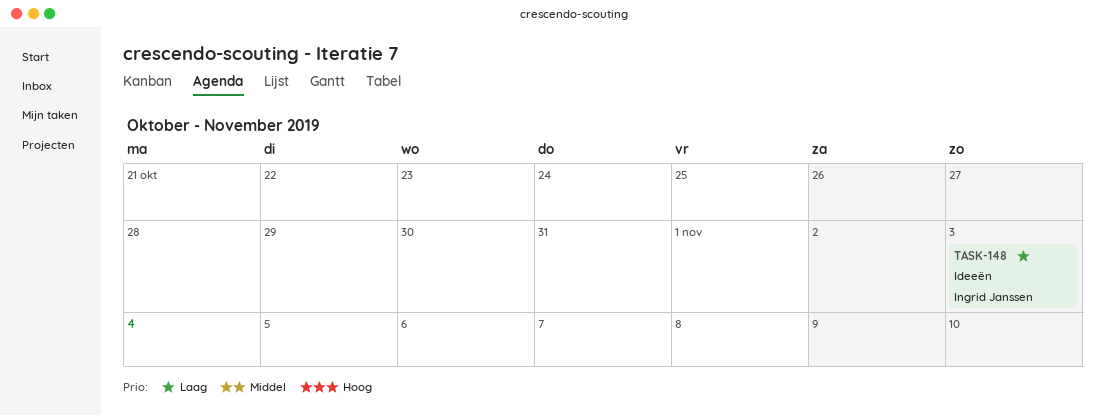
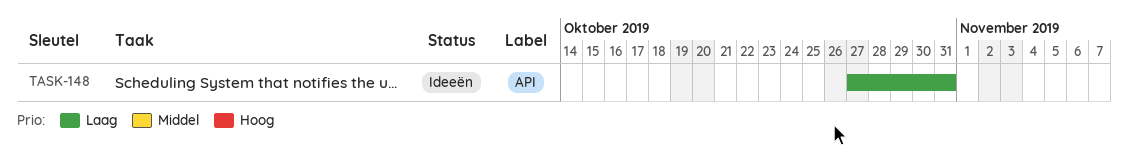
TASK-148, due: Nov 3 -> Oct 31

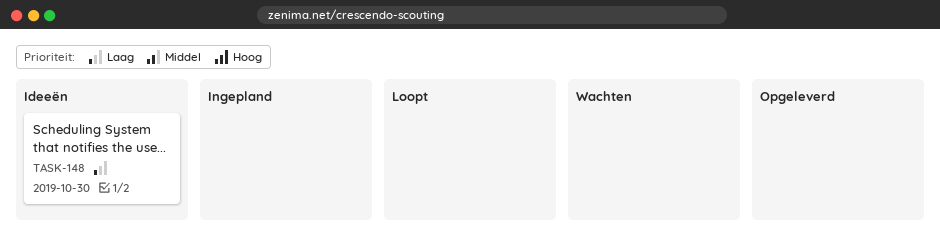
TASK-148, due: Oct 31 -> Oct 30

